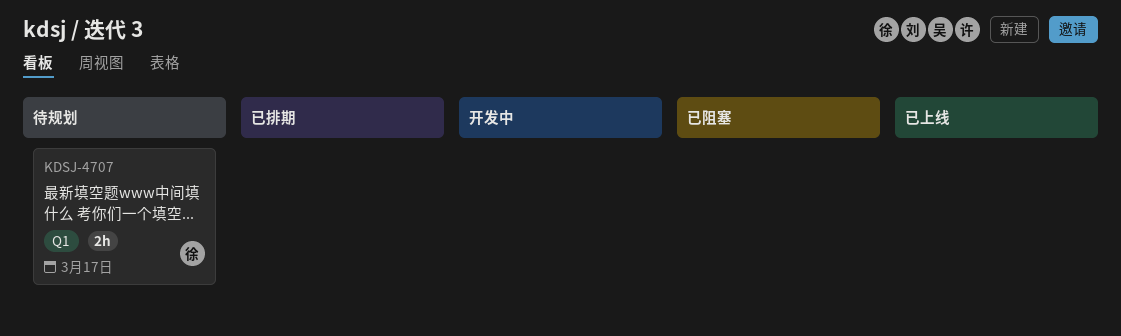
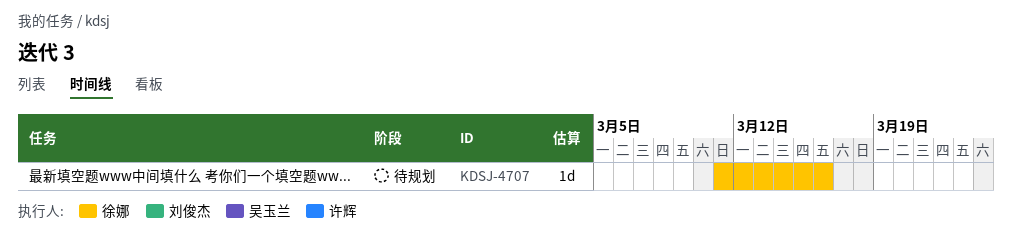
KDSJ-4707, estimate: 2h -> 1d
KDSJ-4707, due: Mar 17 -> Mar 16

